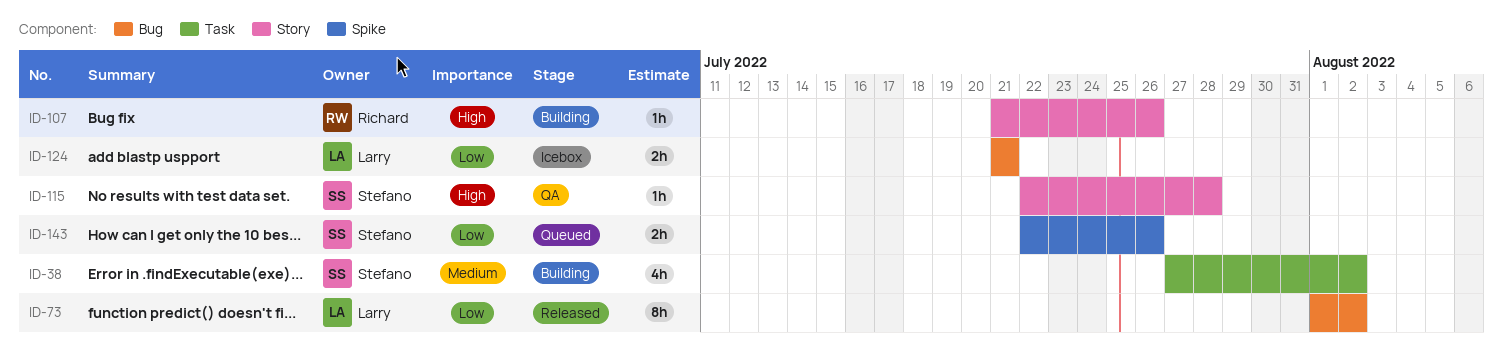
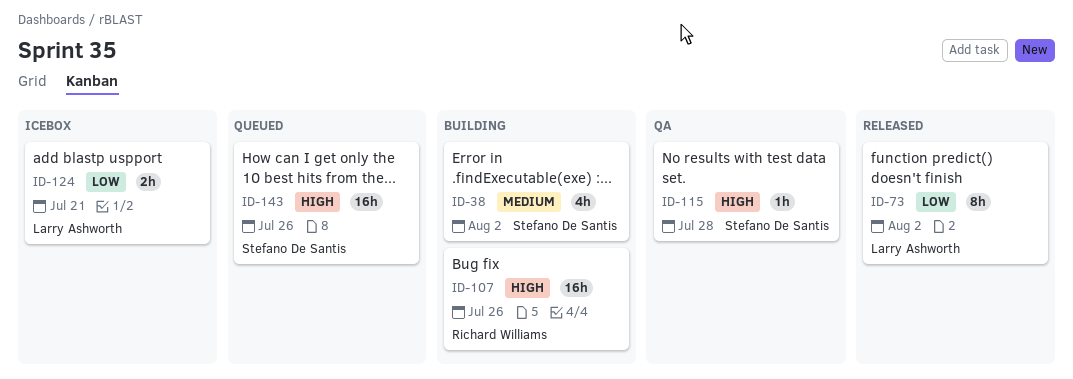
ID-107, estimate: 1h -> 16h
ID-143, priority: Low -> High
ID-143, estimate: 2h -> 16h

